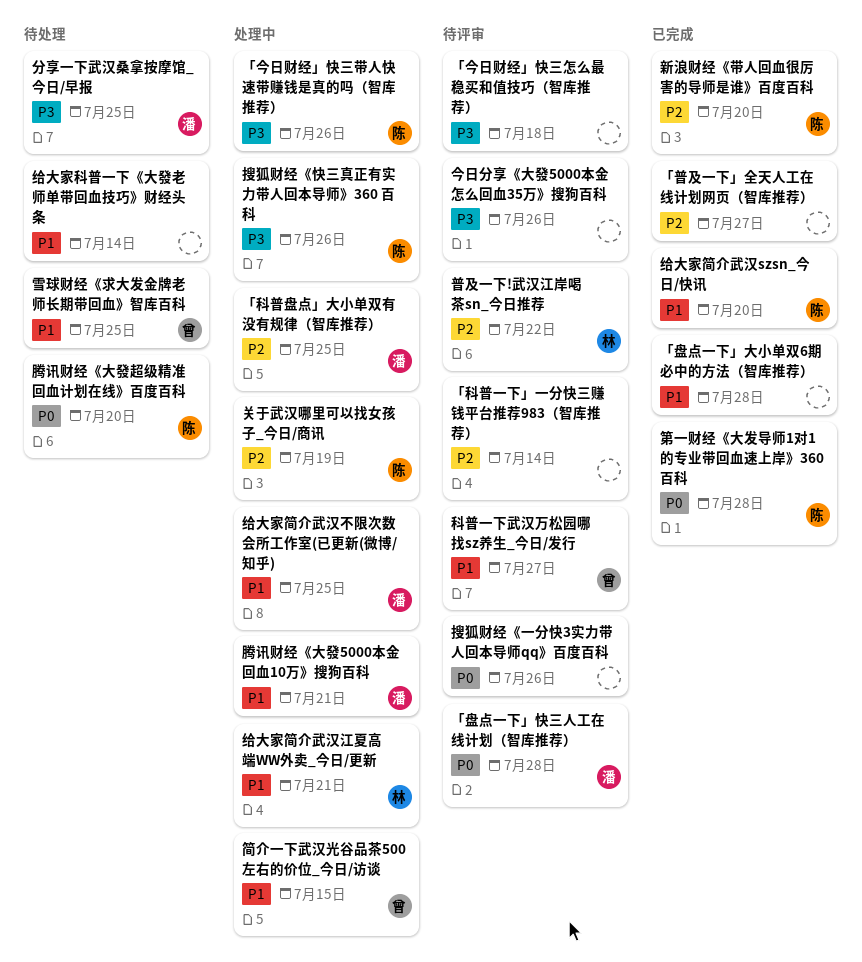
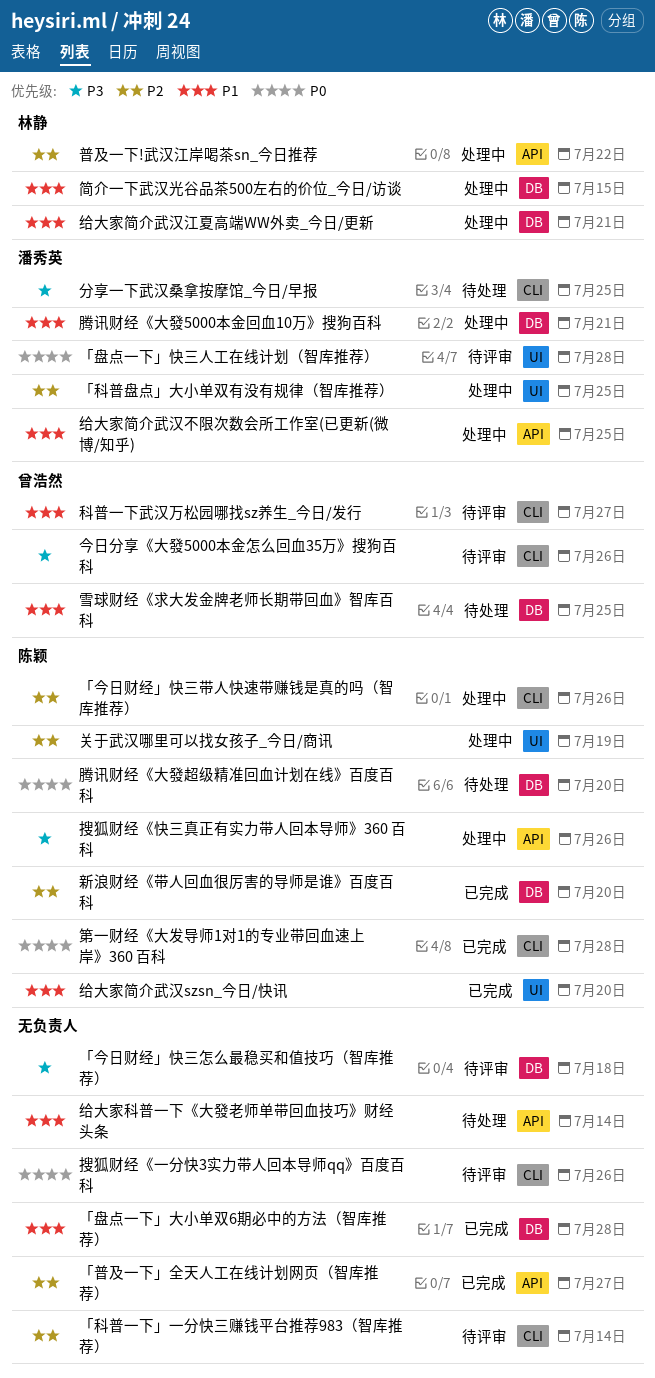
「今日财经」快三带人快速带赚钱是真的吗（智库推荐）, priority: P3 -> P2
今日分享《大發5000本金怎么回血35万》搜狗百科, owner: none -> 曾浩然
普及一下!武汉江岸喝茶sn_今日推荐, status: 待评审 -> 处理中
简介一下武汉光谷品茶500左右的价位_今日/访谈, owner: 曾浩然 -> 林静

